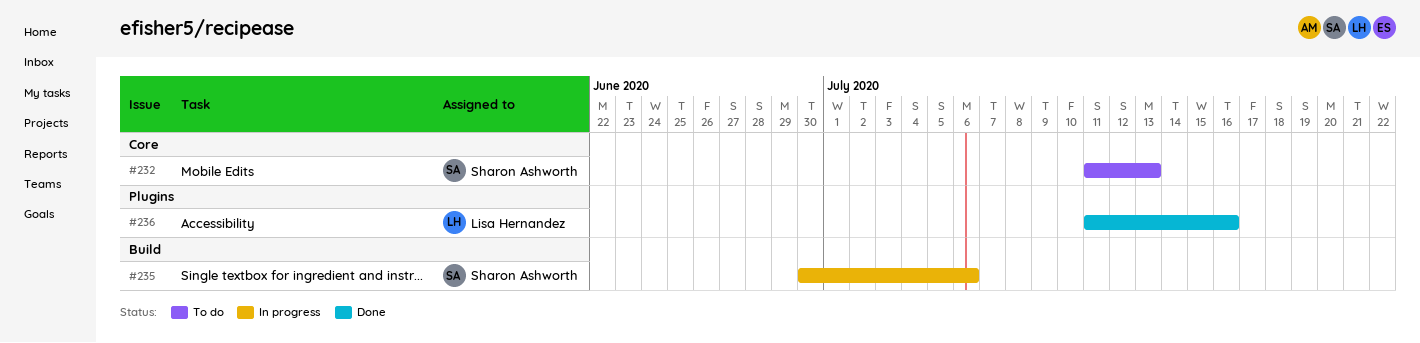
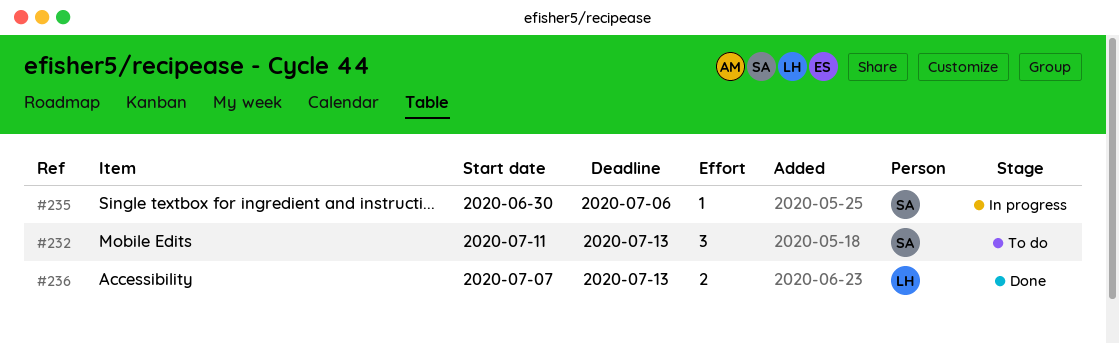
#236, start: Jul 11 -> Jul 7
#236, due: Jul 16 -> Jul 13

